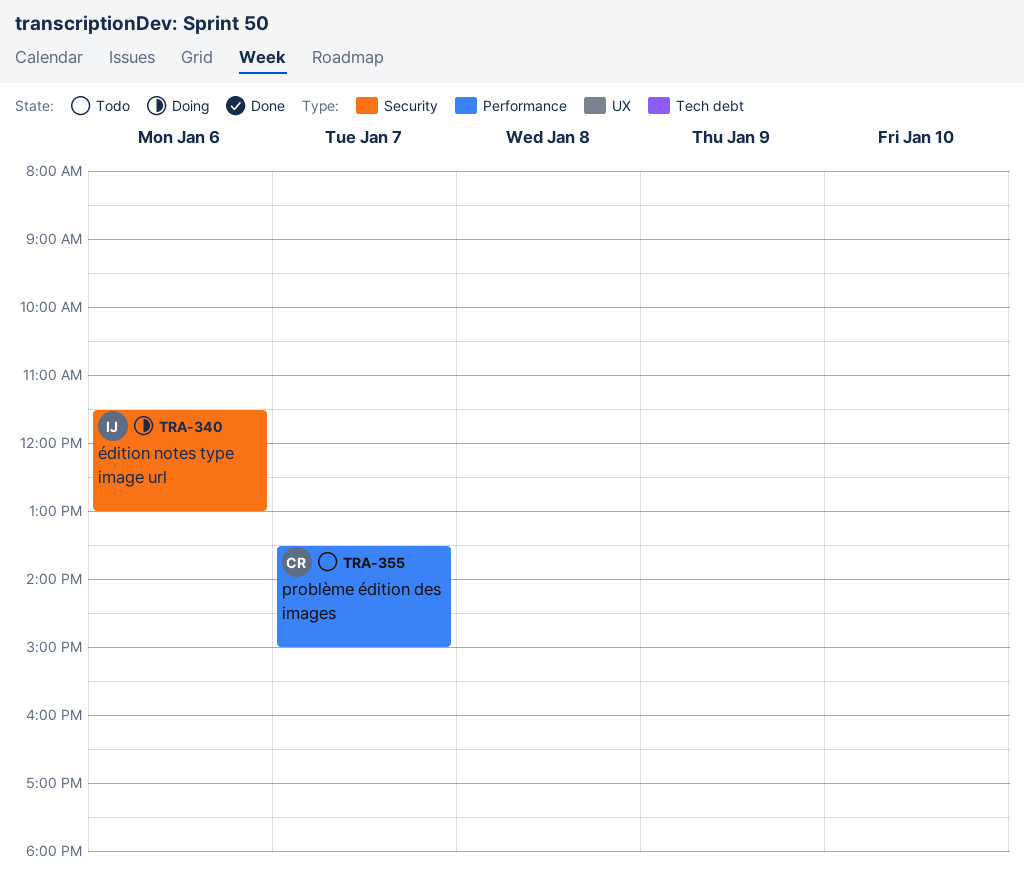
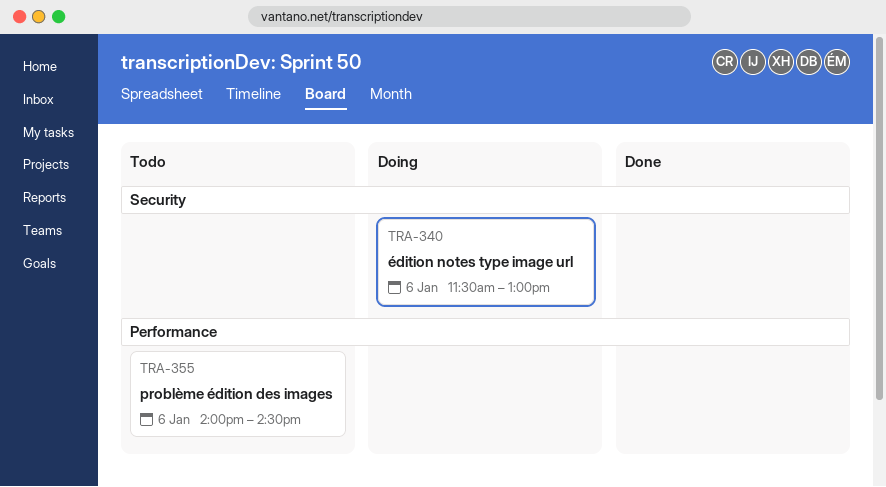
TRA-355, day: Jan 7 -> Jan 6
TRA-355, begins: 13:30 -> 14:00
TRA-355, ends: 15:00 -> 14:30

